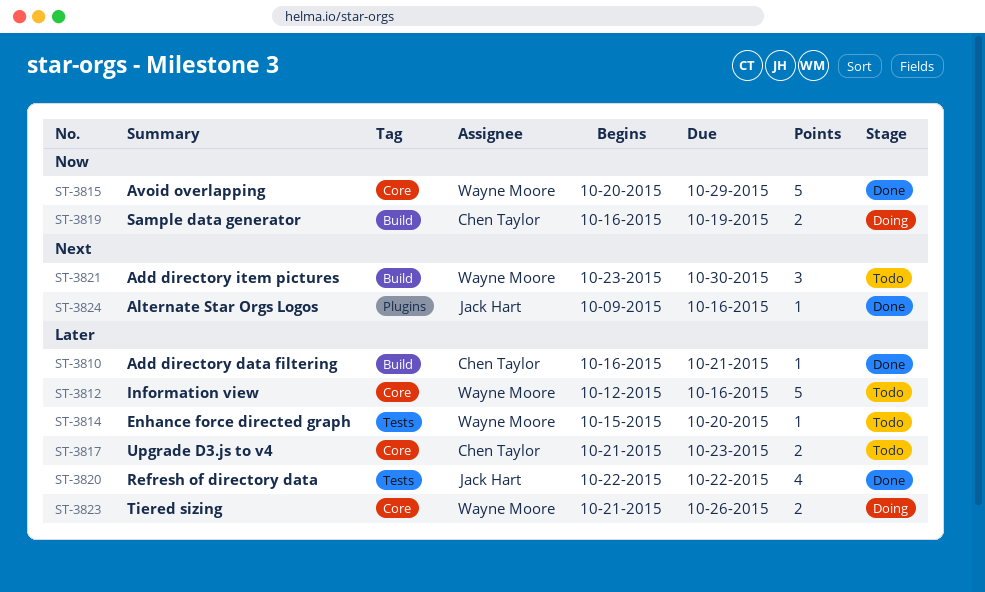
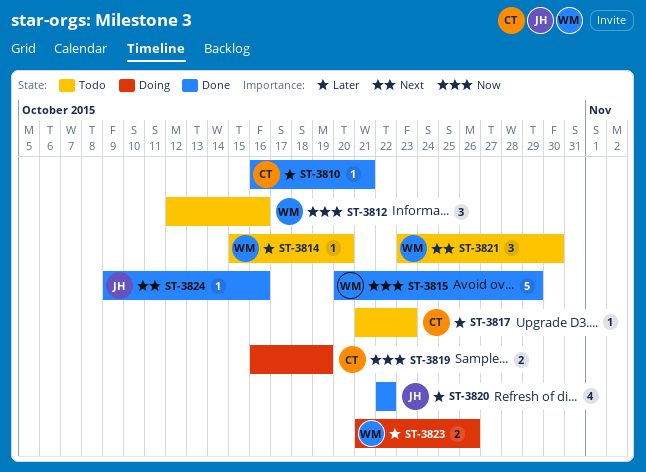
ST-3812, priority: Later -> Now
ST-3812, estimate: 5 -> 3
ST-3817, estimate: 2 -> 1

